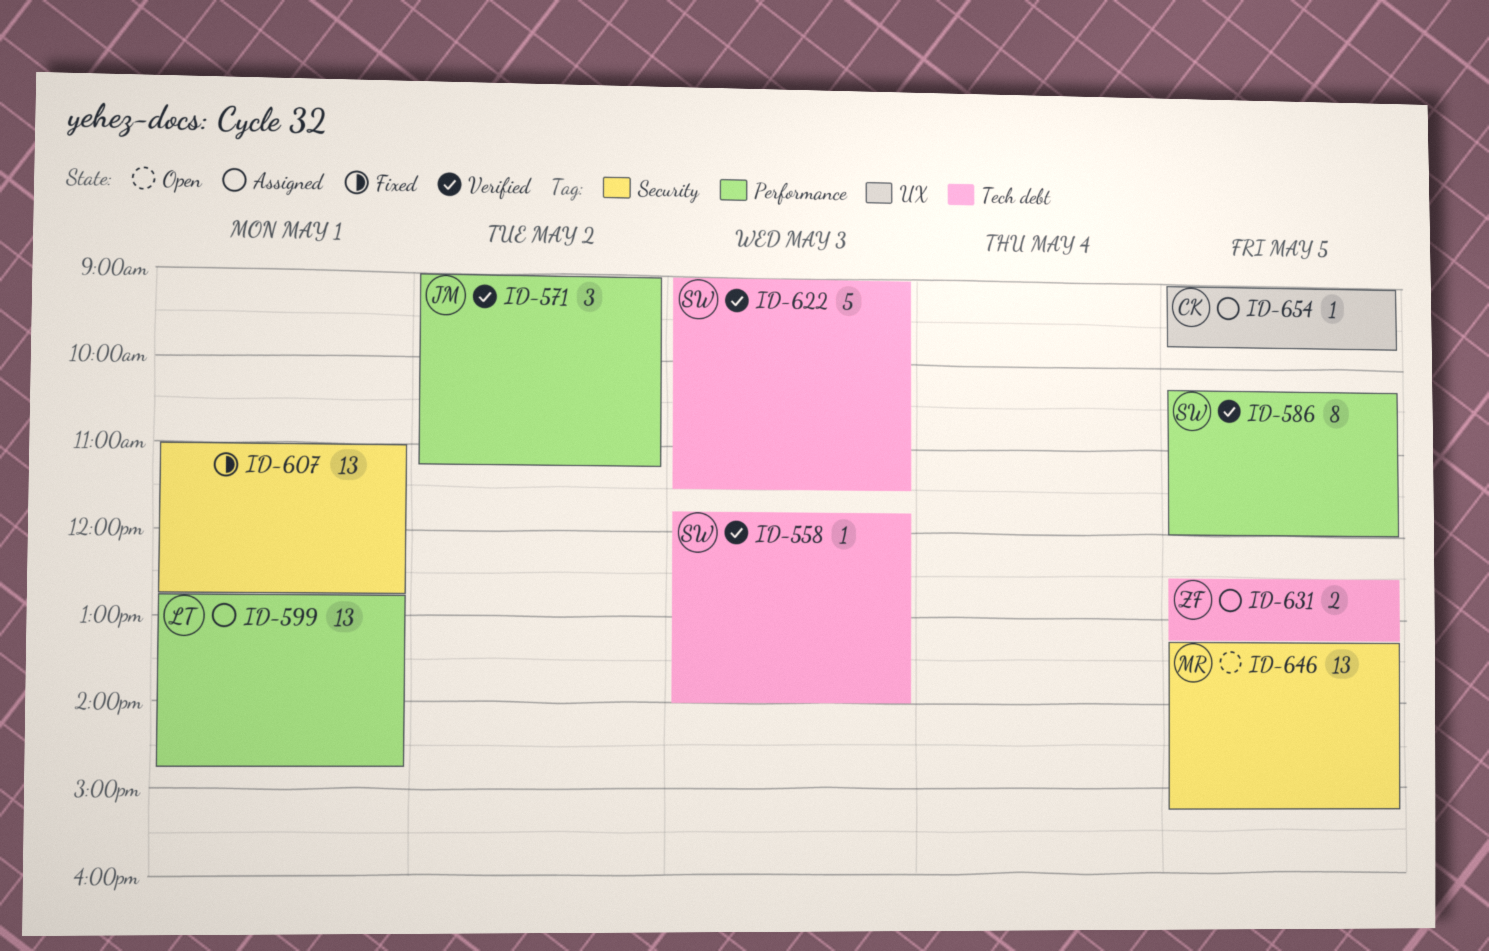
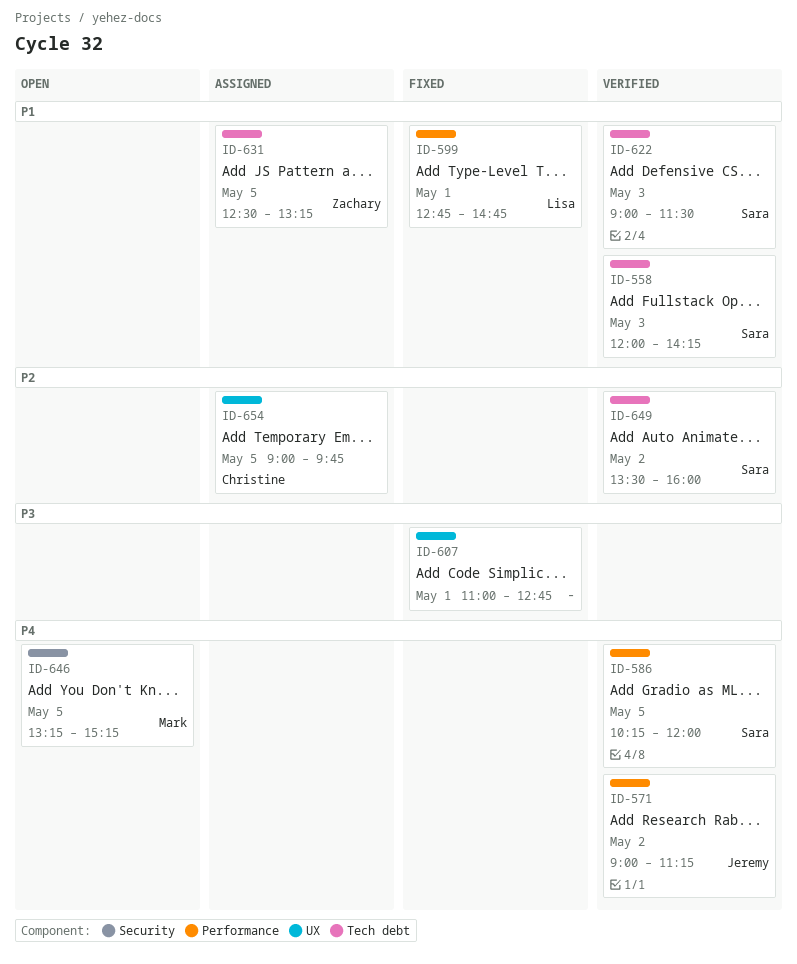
ID-558, begins: 11:45 -> 12:00
ID-558, ends: 14:00 -> 14:15
ID-599, status: Assigned -> Fixed
ID-607, label: Security -> UX
ID-649: none -> present

